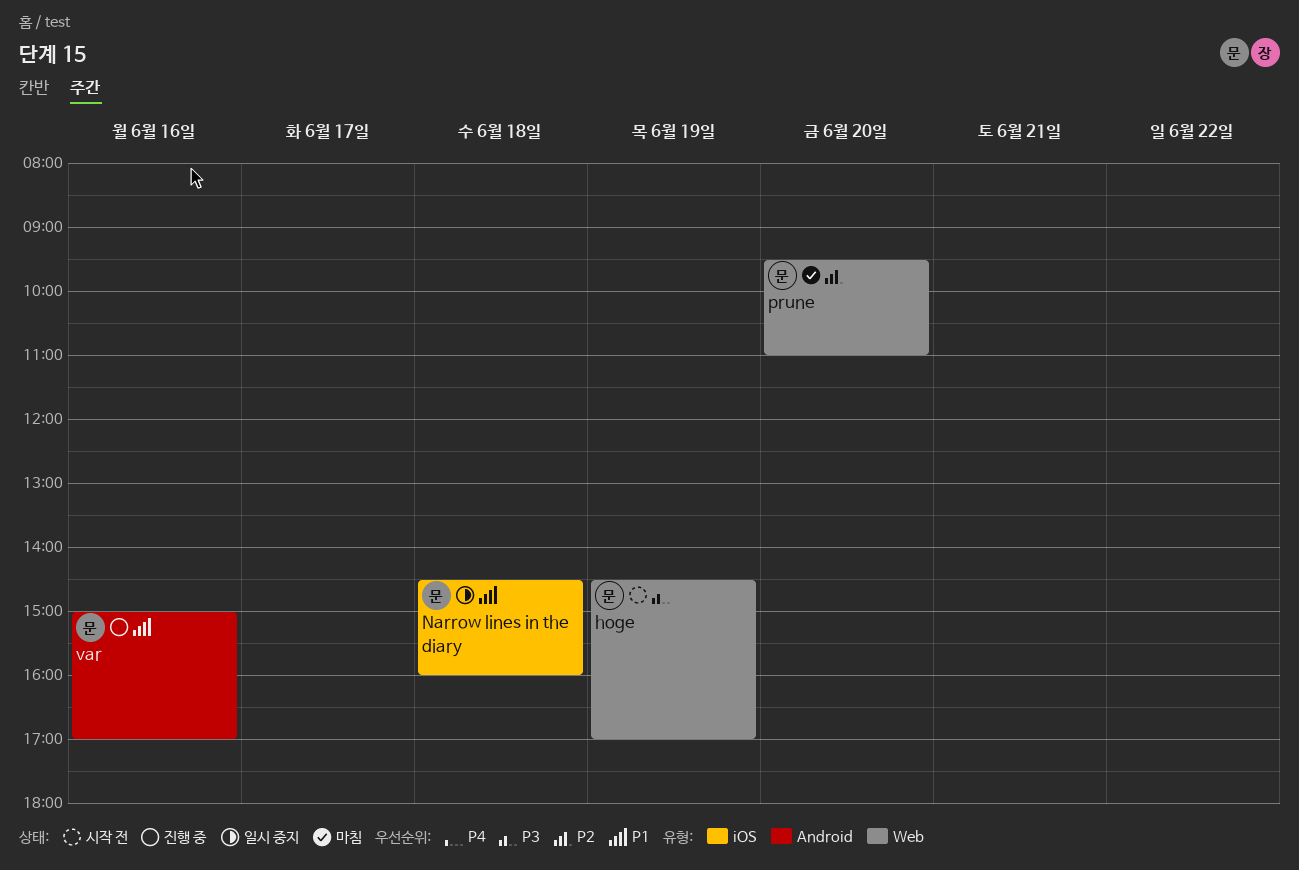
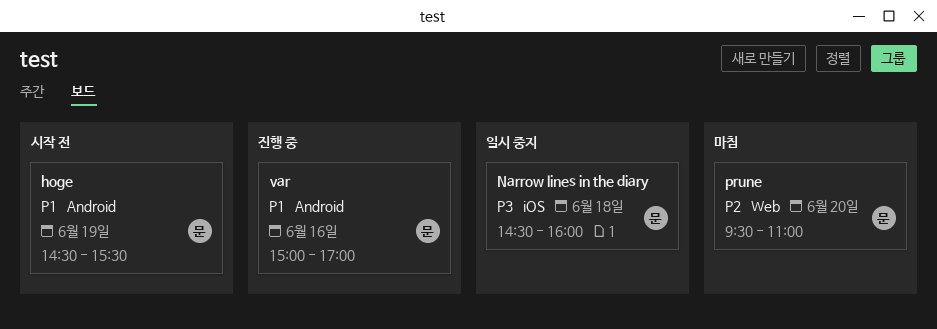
hoge, priority: P3 -> P1
hoge, label: Web -> Android
hoge, ends: 17:00 -> 15:30
Narrow lines in the diary, priority: P1 -> P3

